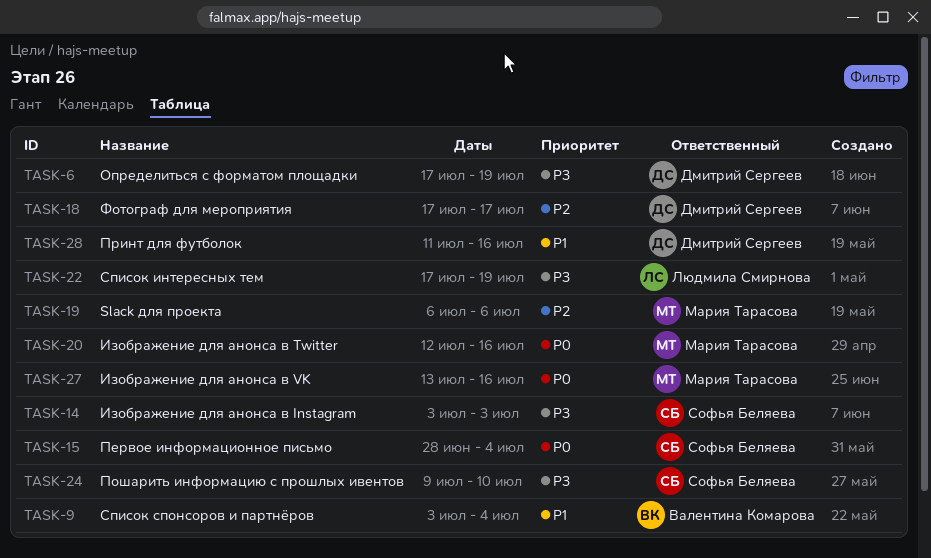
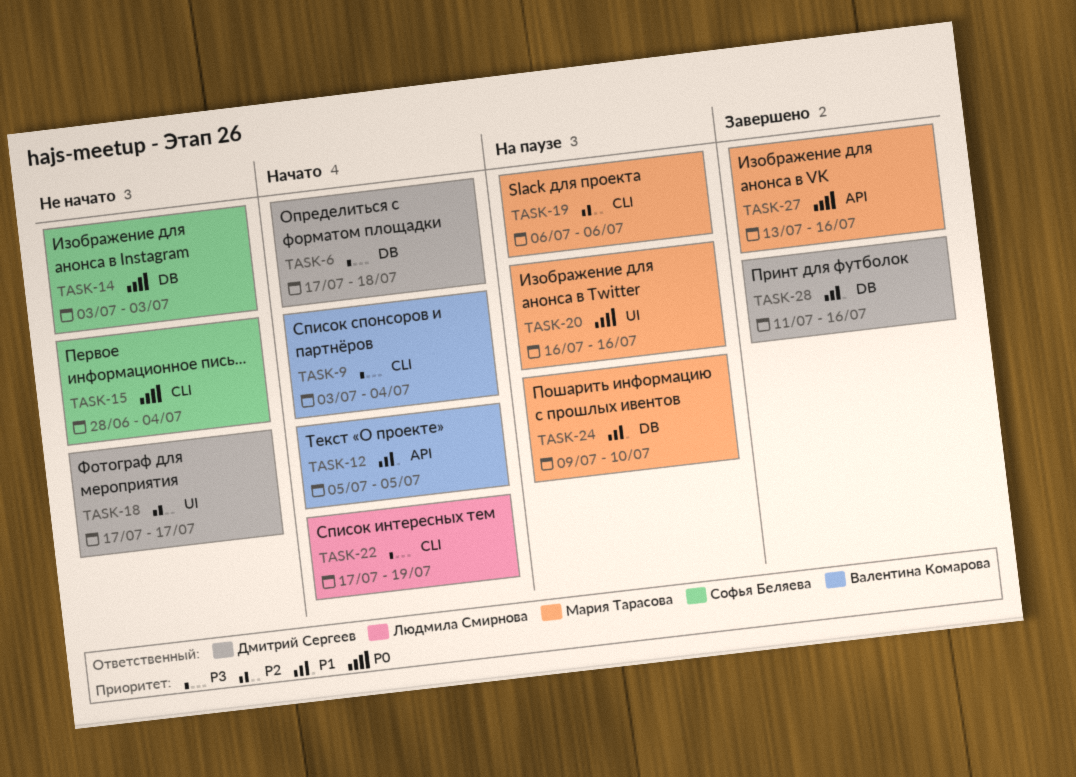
TASK-6, due: Jul 19 -> Jul 18
TASK-9, priority: P1 -> P3
TASK-12: none -> present
TASK-14, priority: P3 -> P0
TASK-20, start: Jul 12 -> Jul 16
TASK-24, owner: Софья Беляева -> Мария Тарасова
TASK-24, priority: P3 -> P1

